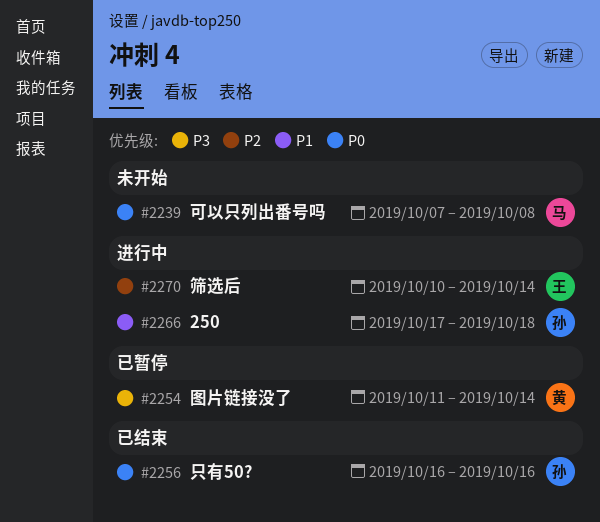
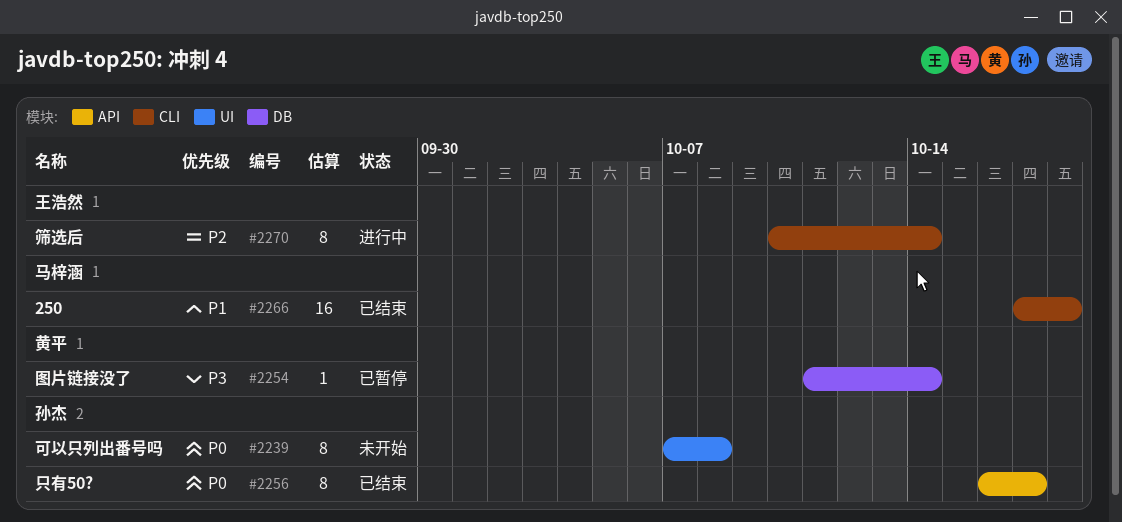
#2239, owner: 马梓涵 -> 孙杰
#2256, due: Oct 16 -> Oct 17
#2266, status: 进行中 -> 已结束
#2266, owner: 孙杰 -> 马梓涵

